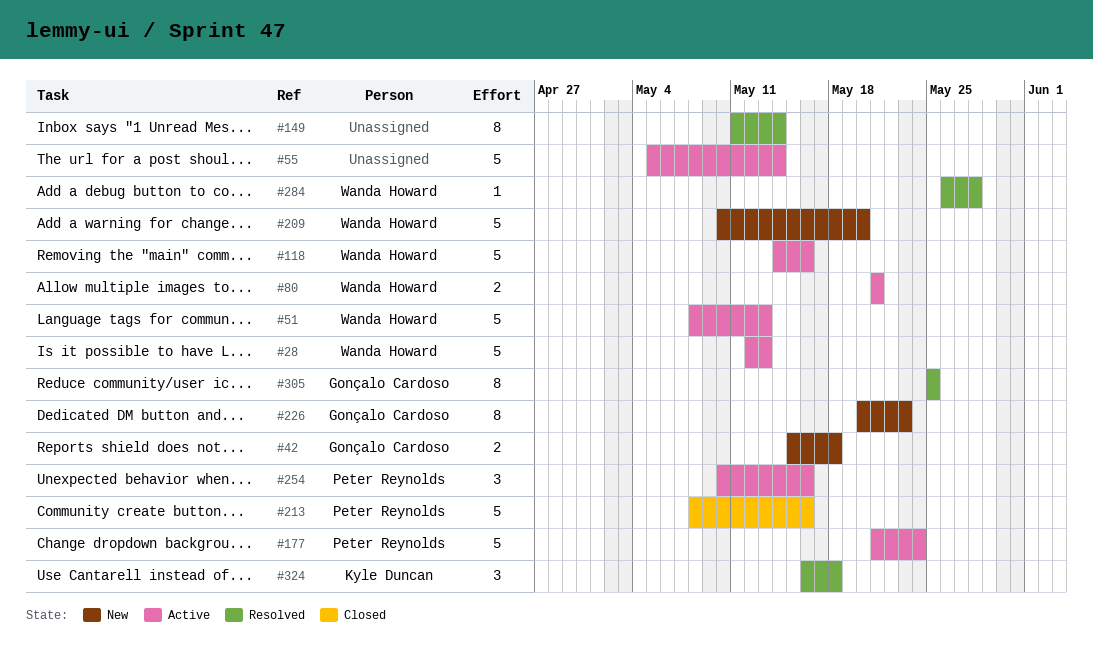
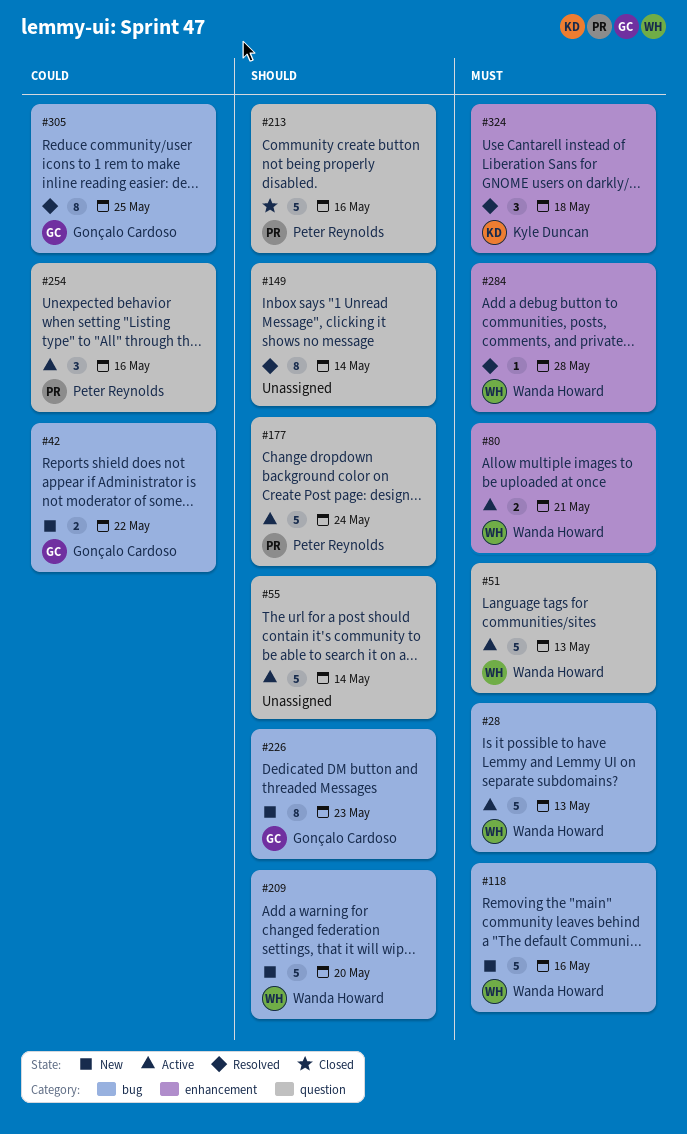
#42, due: May 18 -> May 22
#118, status: Active -> New

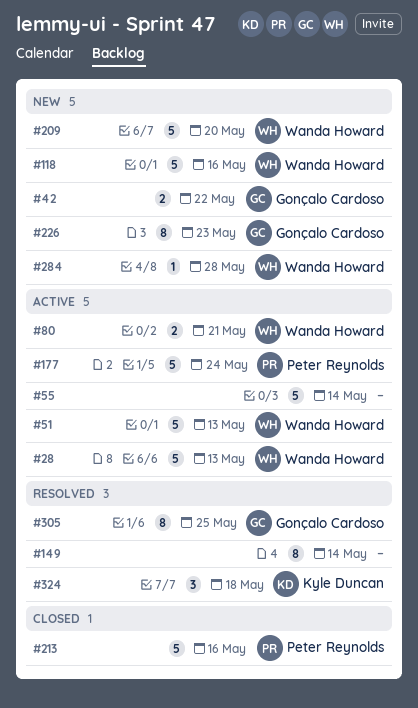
#254: present -> none
#284, status: Resolved -> New

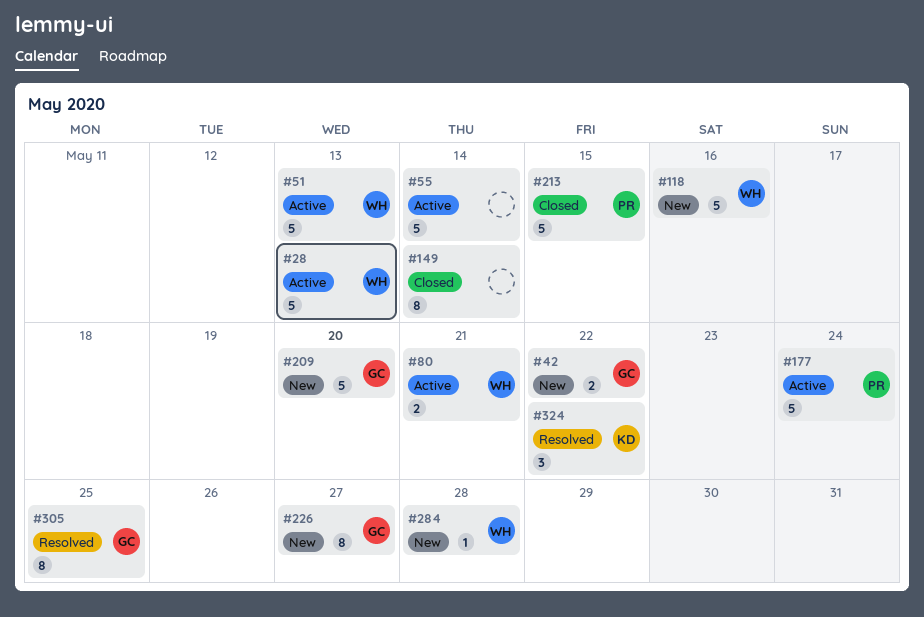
#149, status: Resolved -> Closed
#209, owner: Wanda Howard -> Gonçalo Cardoso
#213, due: May 16 -> May 15
#226, due: May 23 -> May 27
#324, due: May 18 -> May 22

